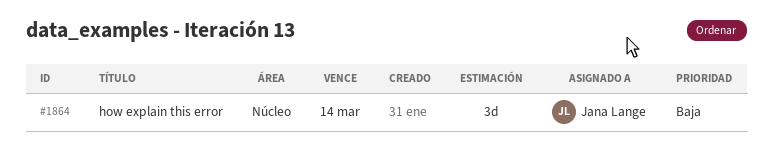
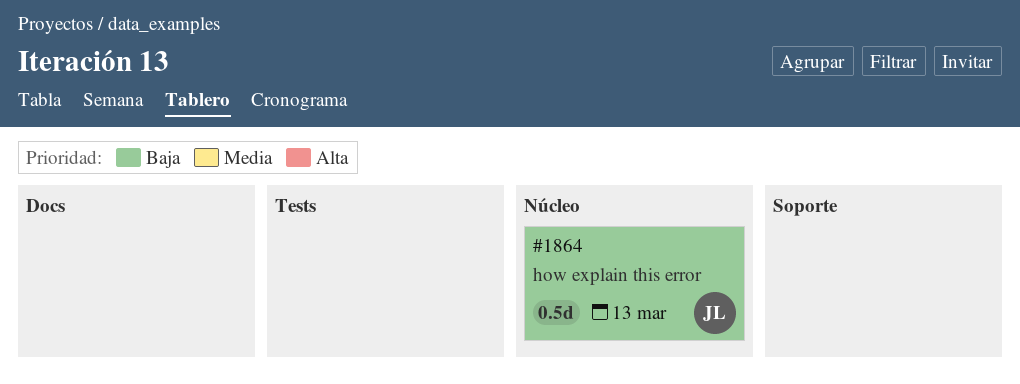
#1864, estimate: 3d -> 0.5d
#1864, due: Mar 14 -> Mar 13

